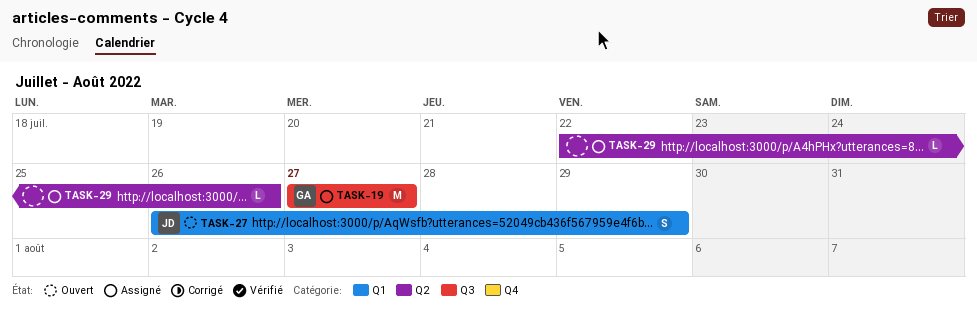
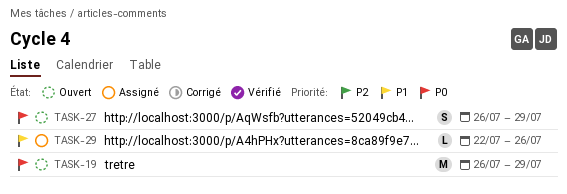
TASK-19, status: Assigné -> Ouvert
TASK-19, start: Jul 27 -> Jul 26
TASK-19, due: Jul 27 -> Jul 29

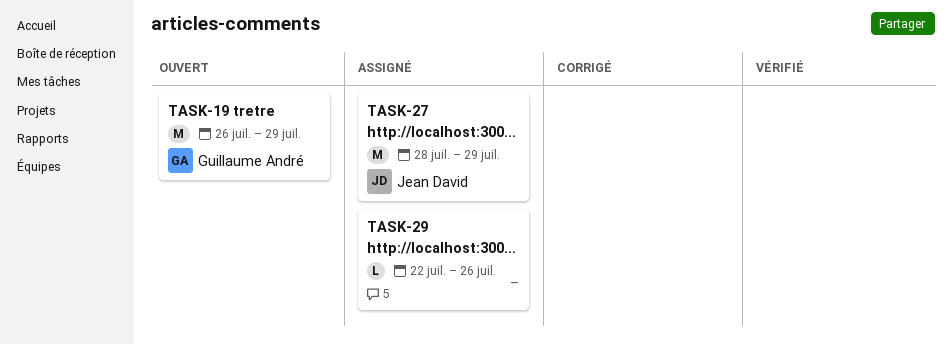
TASK-27, status: Ouvert -> Assigné
TASK-27, estimate: S -> M
TASK-27, start: Jul 26 -> Jul 28

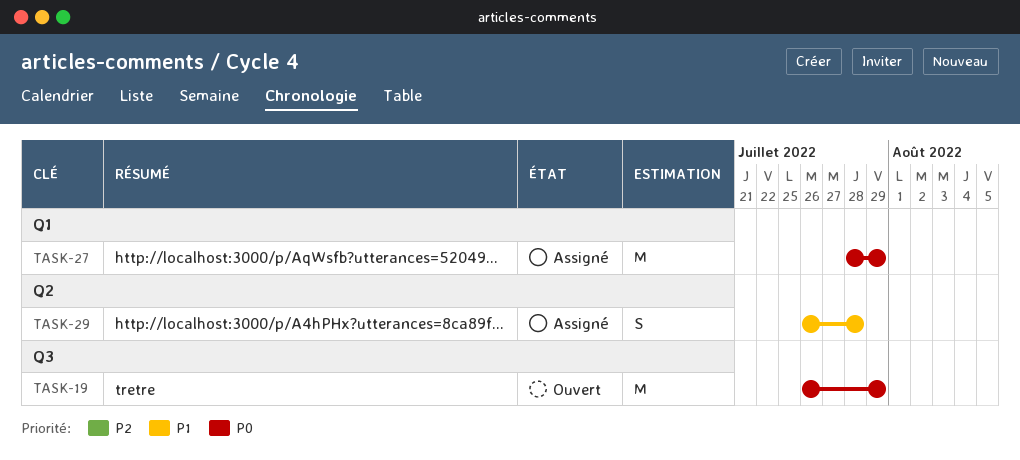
TASK-29, estimate: L -> S
TASK-29, start: Jul 22 -> Jul 26
TASK-29, due: Jul 26 -> Jul 28

